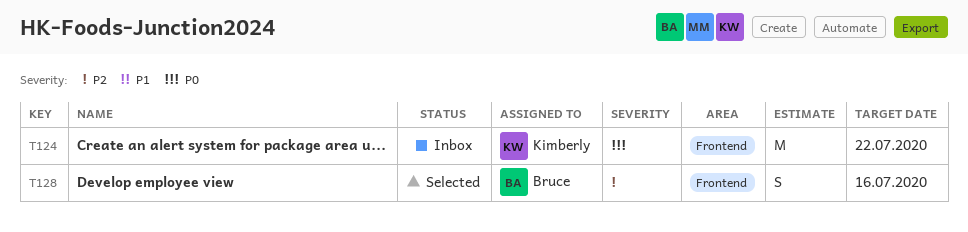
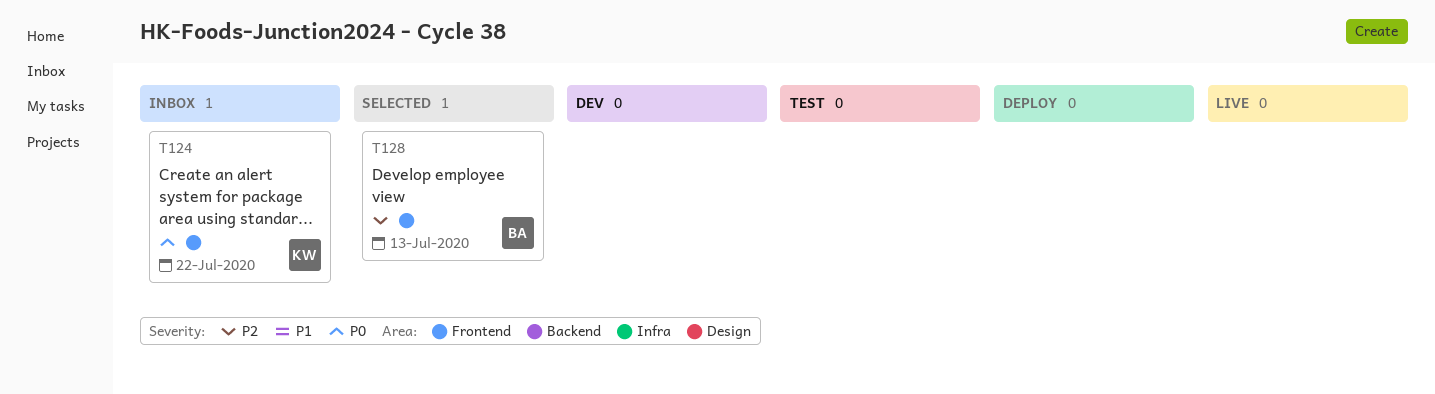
T128, due: Jul 16 -> Jul 13

